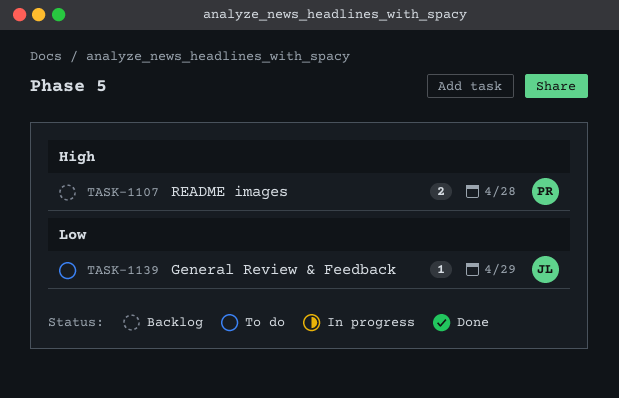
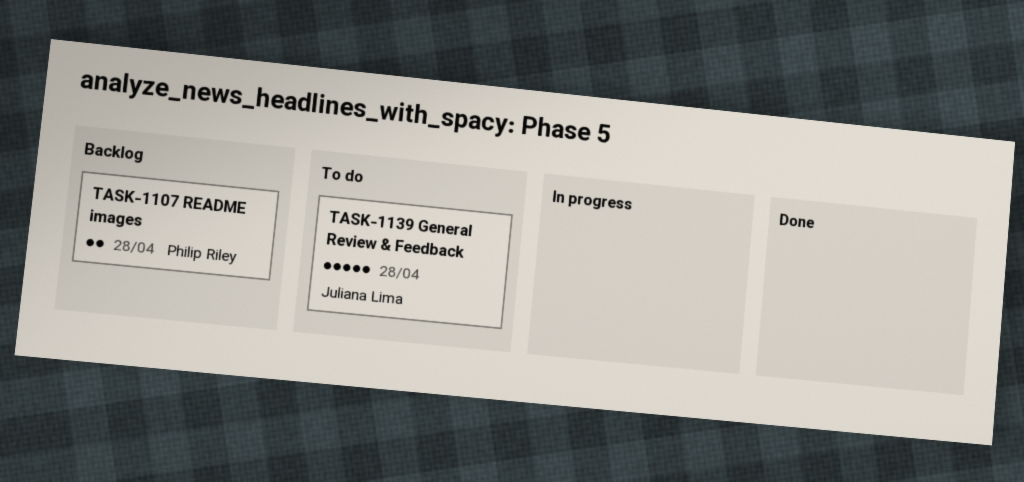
TASK-1139, estimate: 1 -> 5
TASK-1139, due: Apr 29 -> Apr 28

